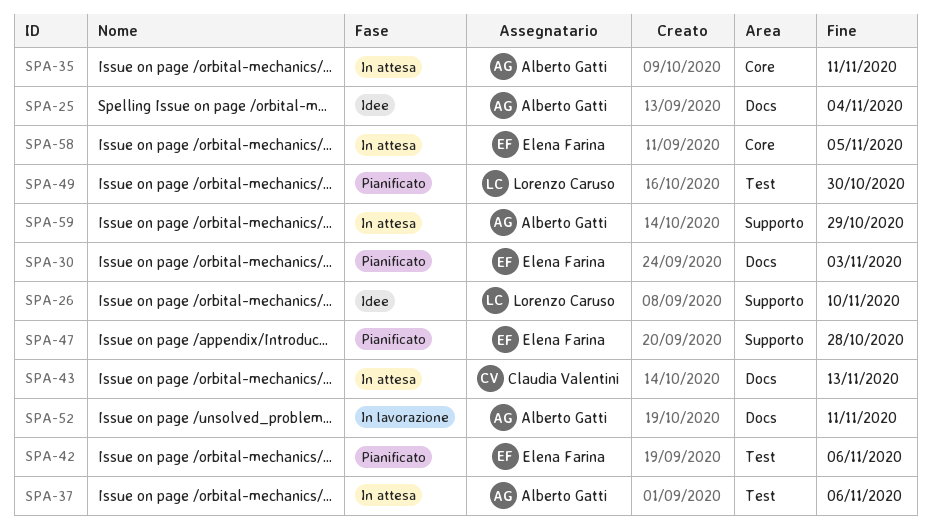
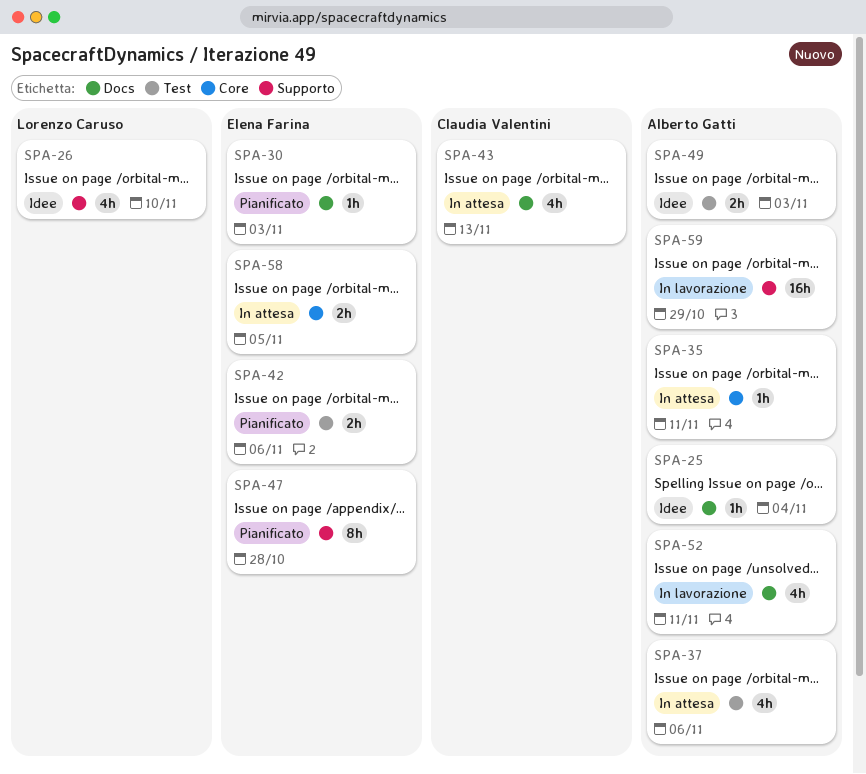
SPA-49, status: Pianificato -> Idee
SPA-49, owner: Lorenzo Caruso -> Alberto Gatti
SPA-49, due: Oct 30 -> Nov 3
SPA-59, status: In attesa -> In lavorazione

